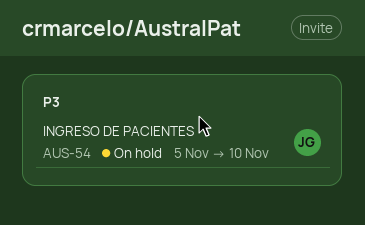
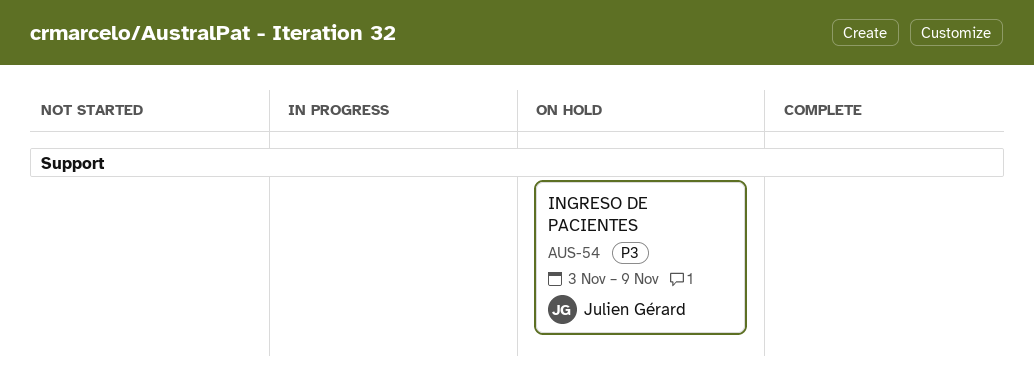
AUS-54, start: Nov 5 -> Nov 3
AUS-54, due: Nov 10 -> Nov 9

